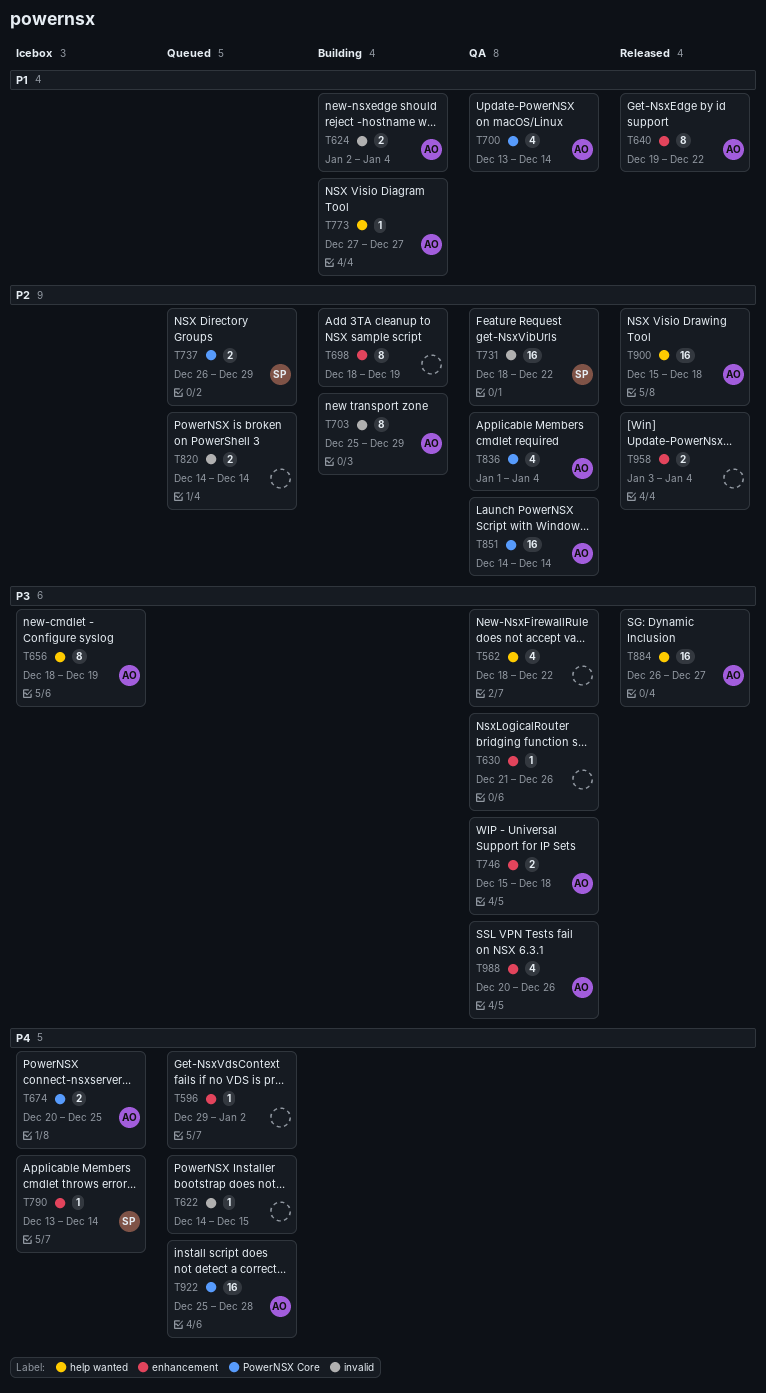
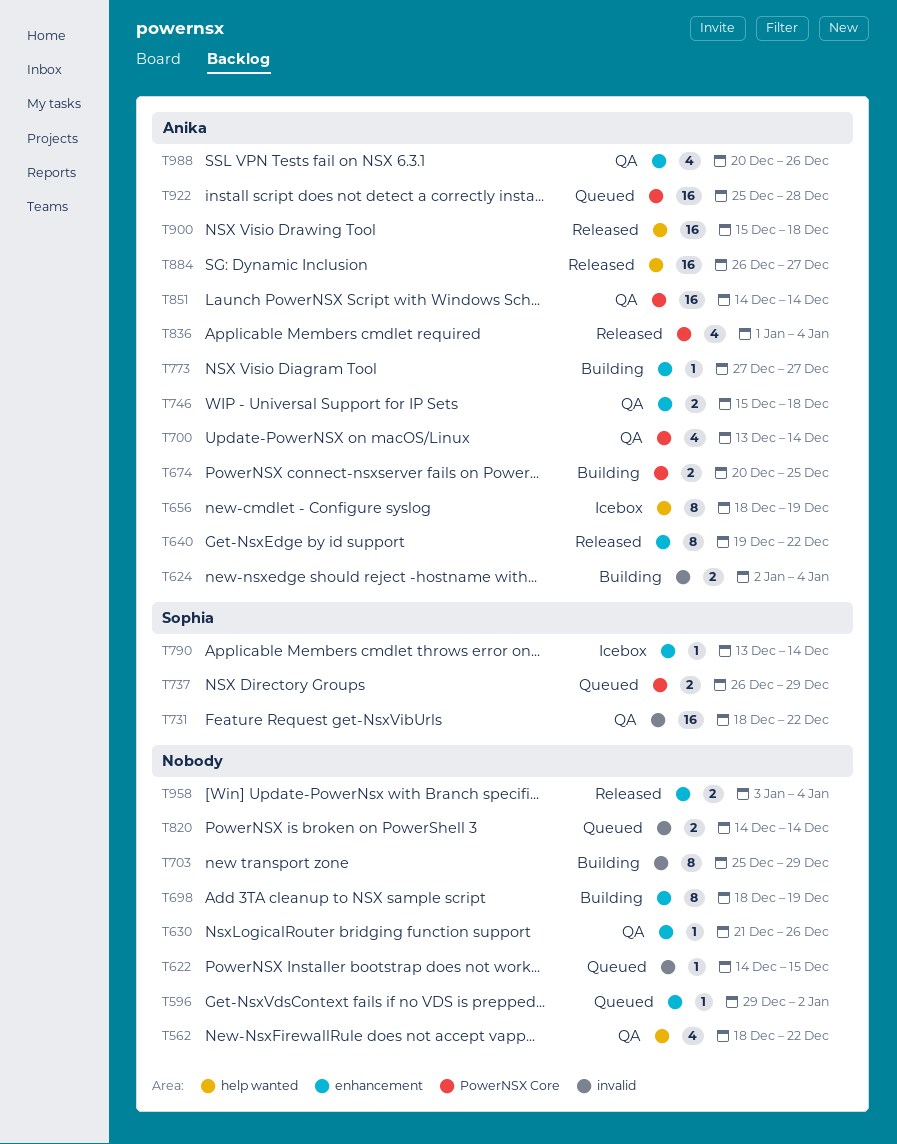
T674, status: Icebox -> Building
T703, owner: Anika -> none
T773, label: help wanted -> enhancement
T836, status: QA -> Released

